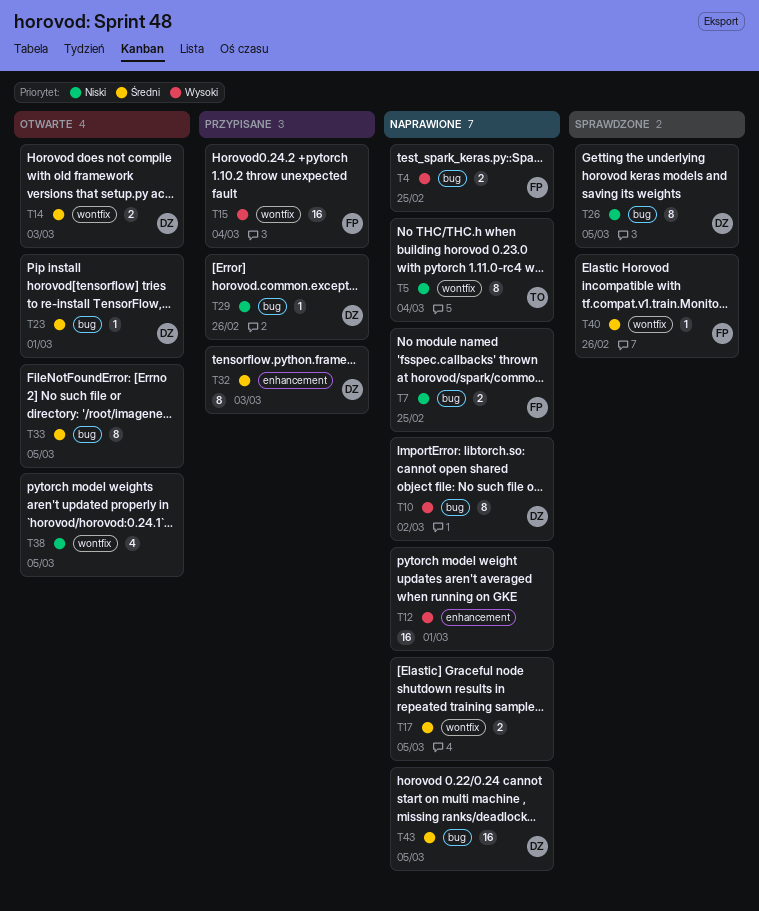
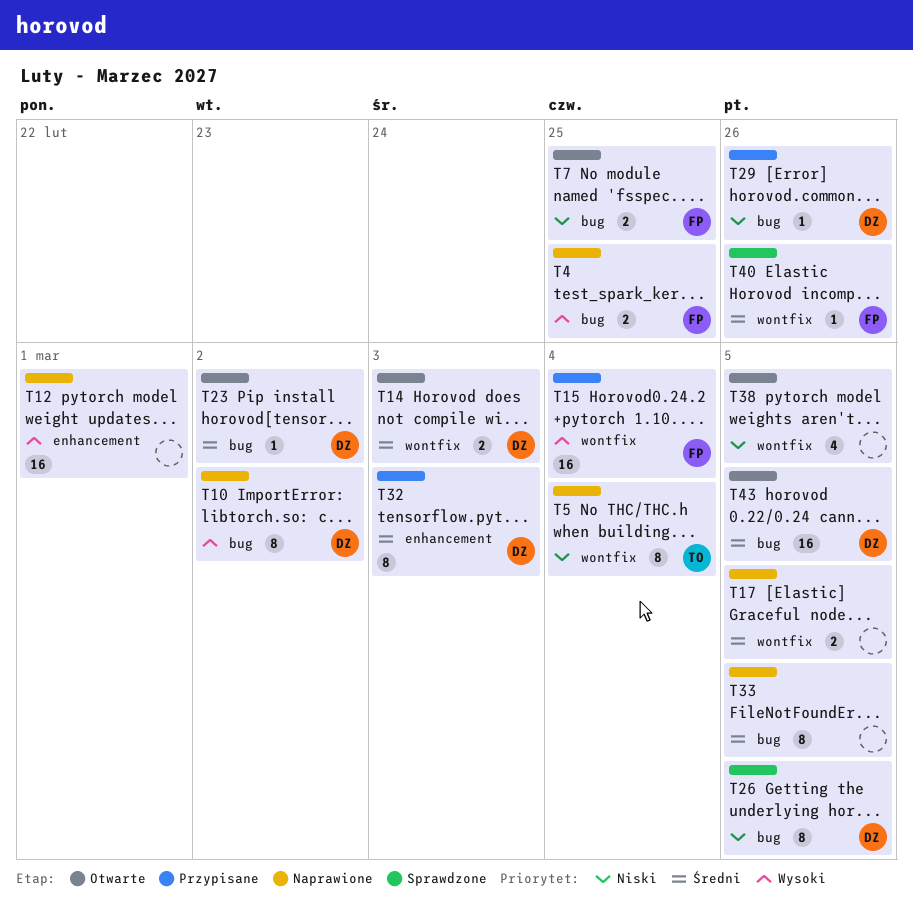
T7, status: Naprawione -> Otwarte
T23, due: Mar 1 -> Mar 2
T33, status: Otwarte -> Naprawione
T43, status: Naprawione -> Otwarte

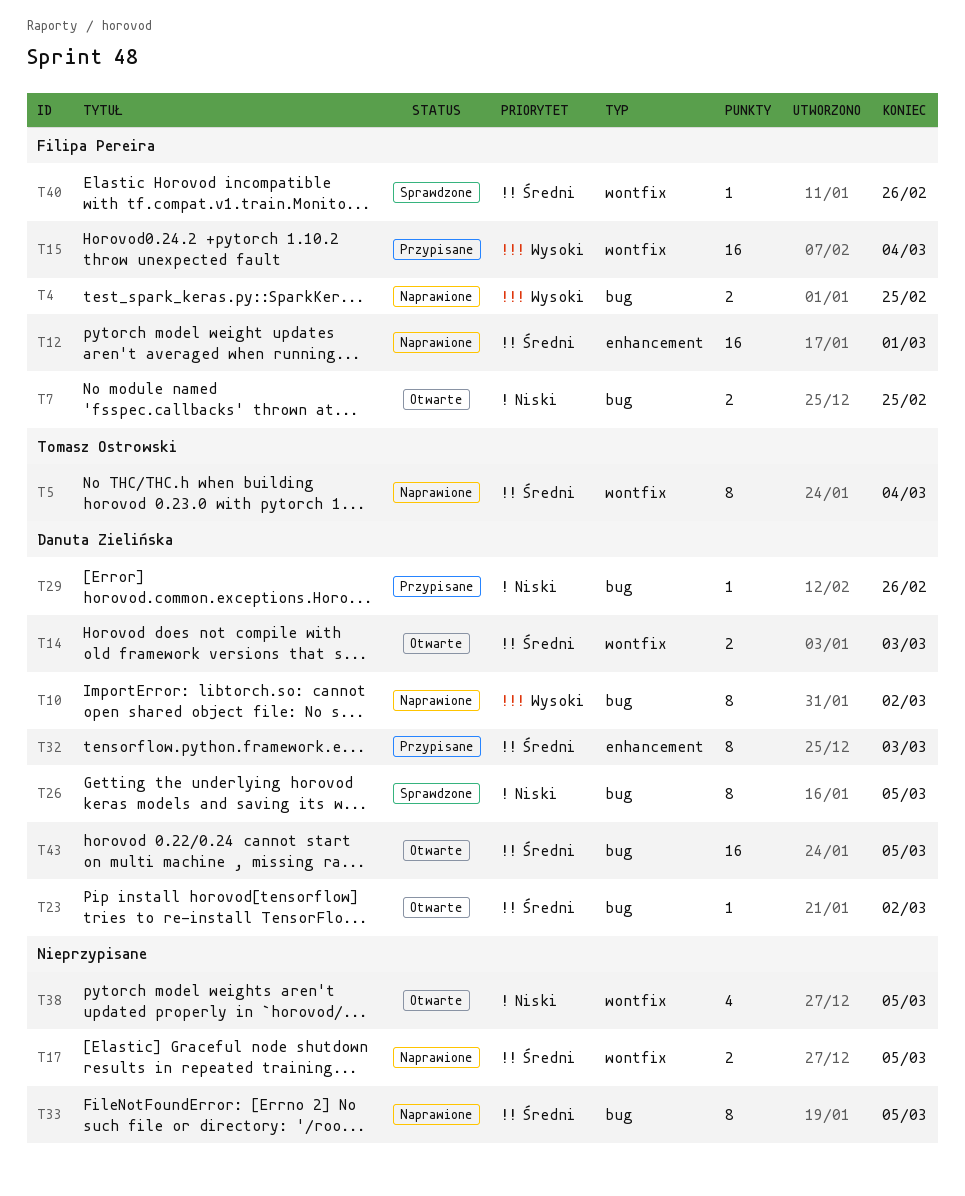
T5, priority: Niski -> Średni
T12, owner: none -> Filipa Pereira
T12, priority: Wysoki -> Średni

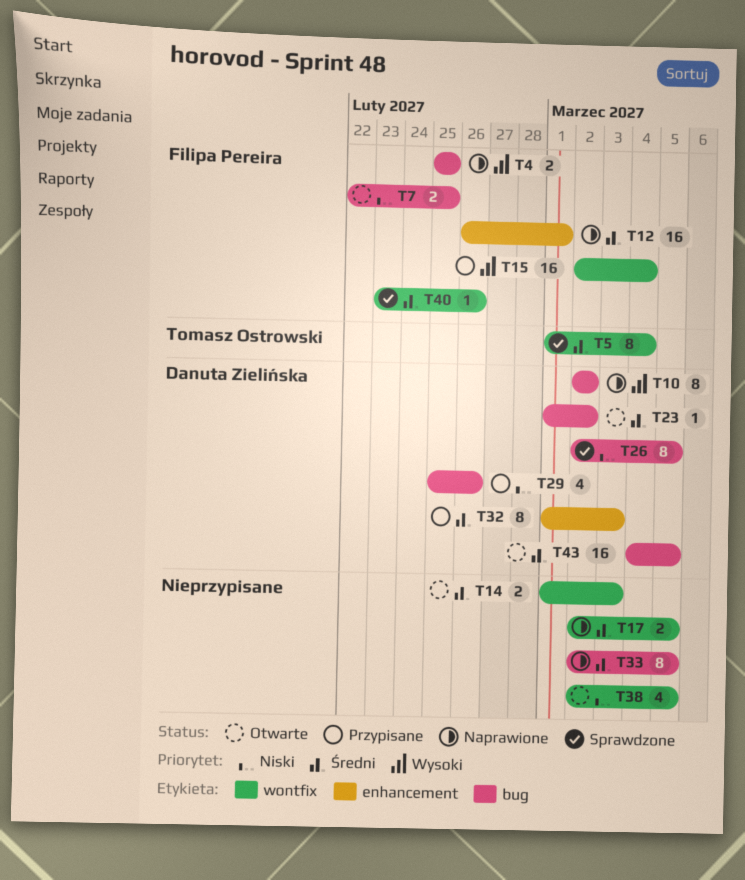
T5, status: Naprawione -> Sprawdzone
T14, owner: Danuta Zielińska -> none
T29, estimate: 1 -> 4

